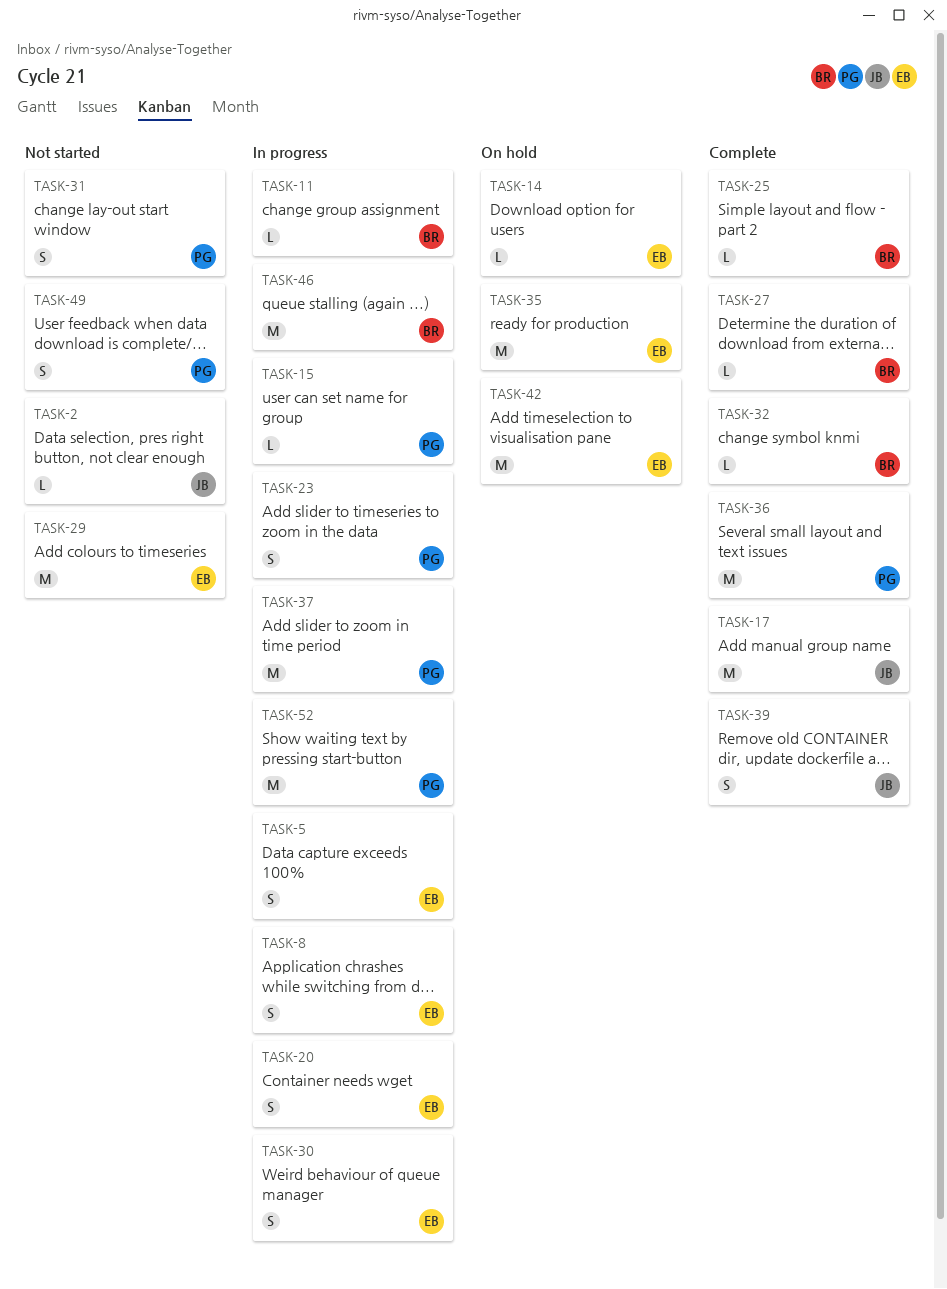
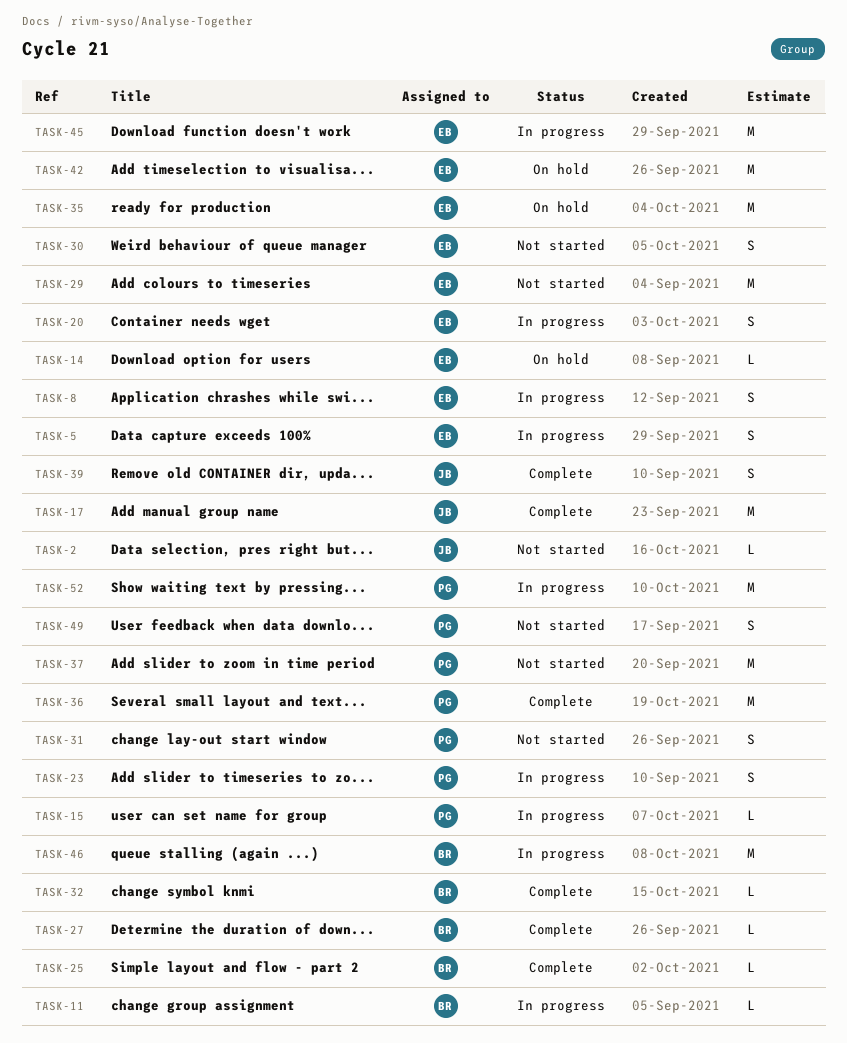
TASK-30, status: In progress -> Not started
TASK-37, status: In progress -> Not started
TASK-45: none -> present

